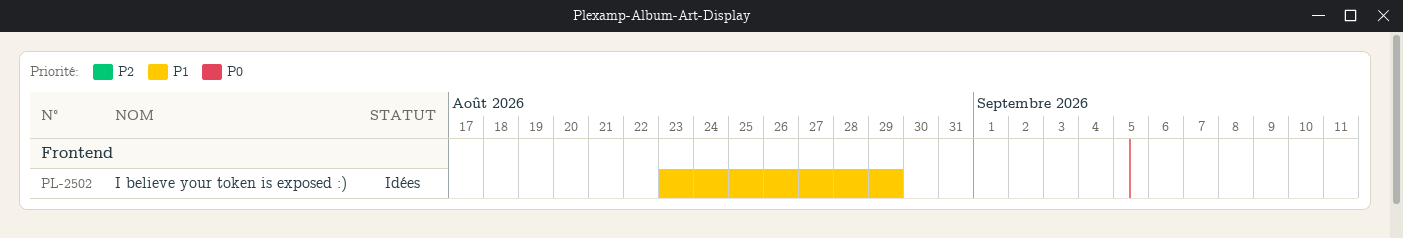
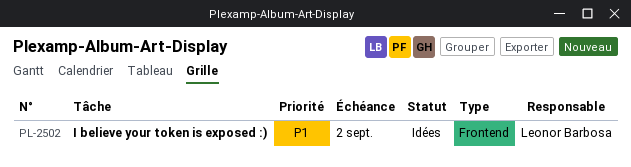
PL-2502, due: Aug 29 -> Sep 2

